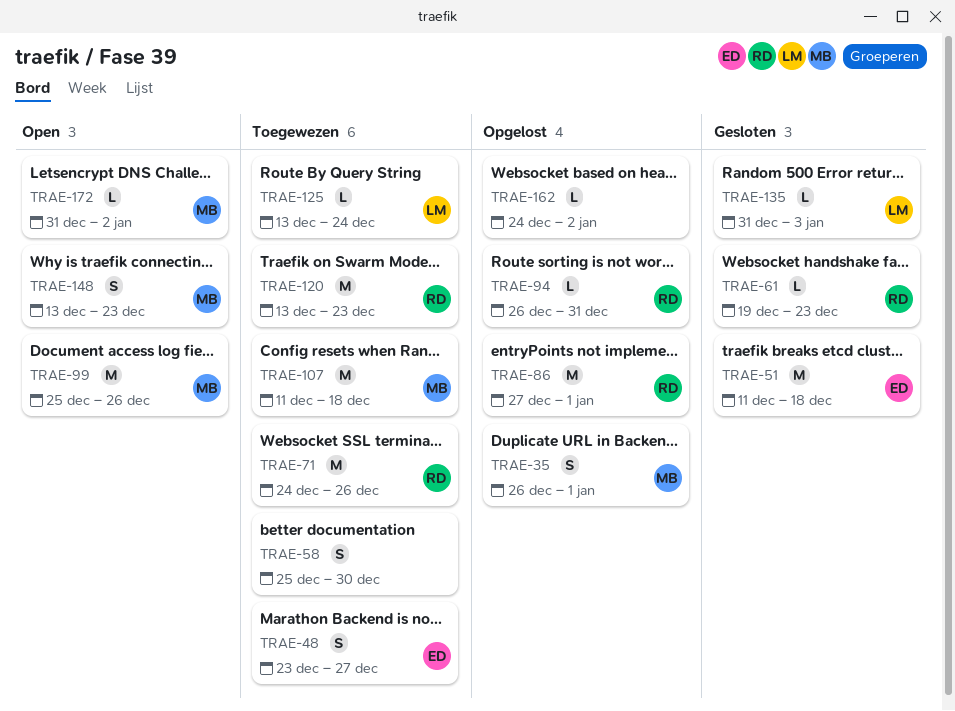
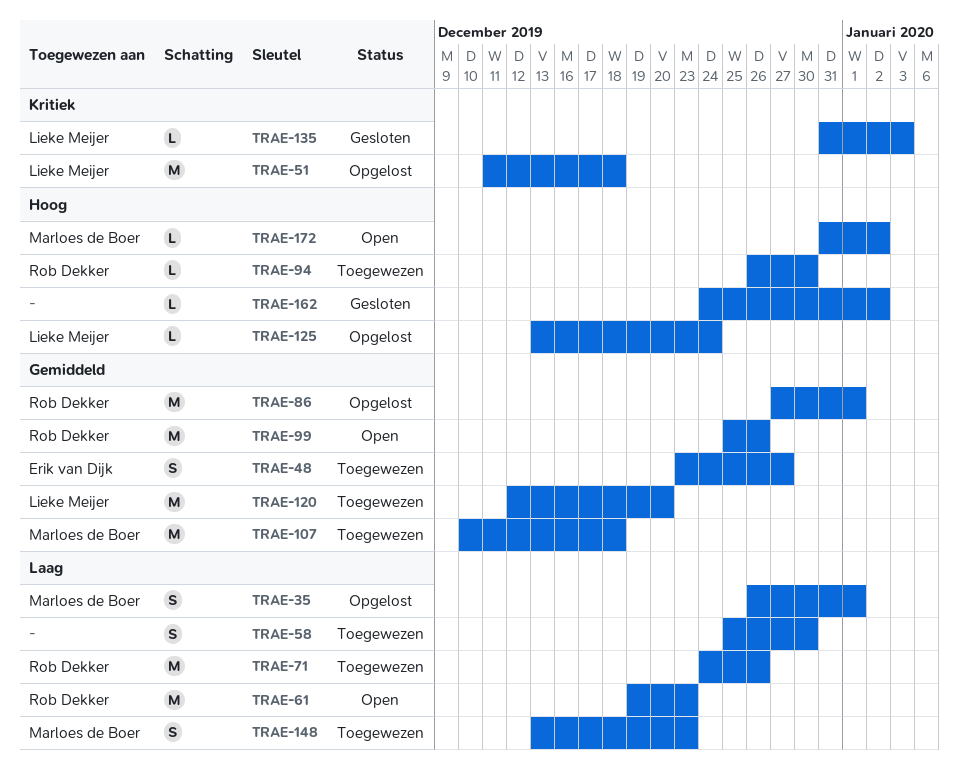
TRAE-51, status: Gesloten -> Opgelost
TRAE-51, owner: Erik van Dijk -> Lieke Meijer
TRAE-61, status: Gesloten -> Open
TRAE-61, estimate: L -> M
TRAE-94, status: Opgelost -> Toegewezen
TRAE-94, due: Dec 31 -> Dec 30
TRAE-99, owner: Marloes de Boer -> Rob Dekker
TRAE-107, start: Dec 11 -> Dec 10
TRAE-120, owner: Rob Dekker -> Lieke Meijer
TRAE-120, start: Dec 13 -> Dec 12
TRAE-120, due: Dec 23 -> Dec 20
TRAE-125, status: Toegewezen -> Opgelost
TRAE-148, status: Open -> Toegewezen
TRAE-162, status: Opgelost -> Gesloten

